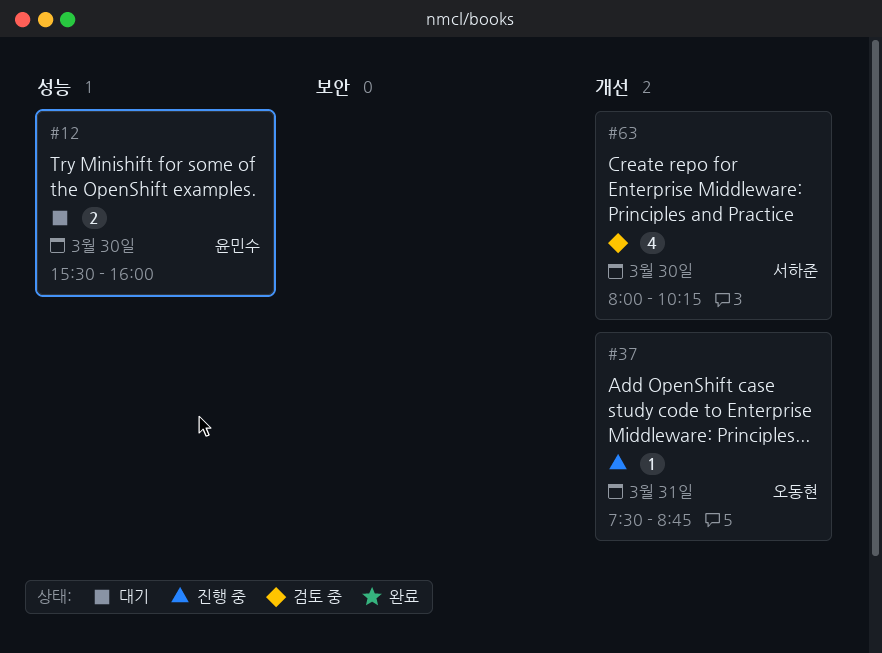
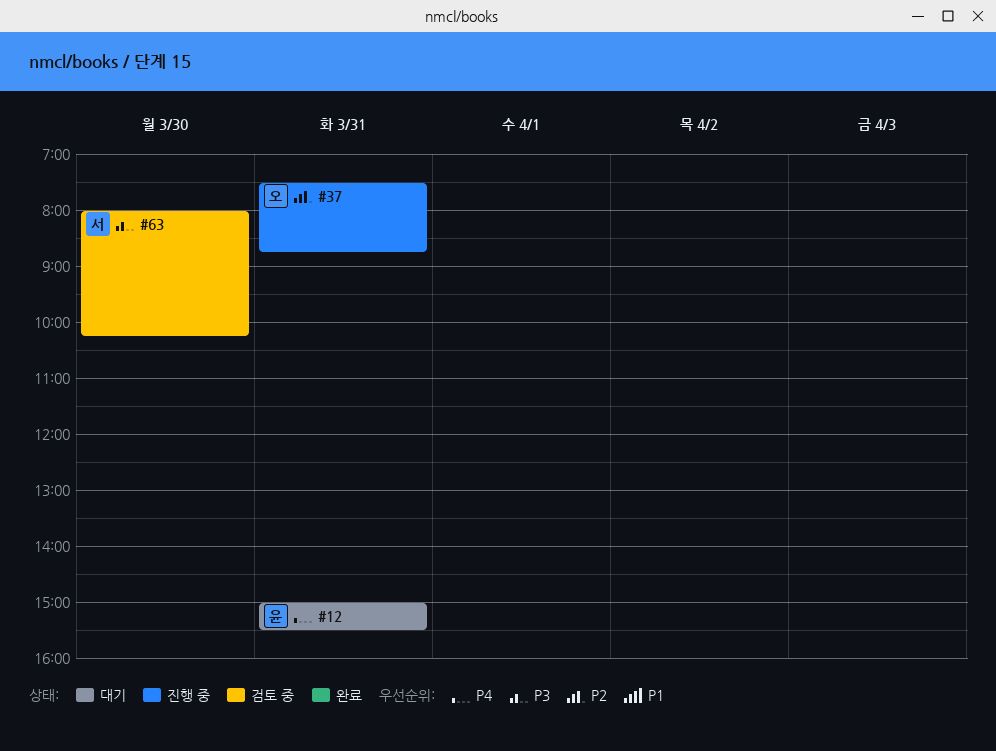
#12, day: Mar 30 -> Mar 31
#12, begins: 15:30 -> 15:00
#12, ends: 16:00 -> 15:30

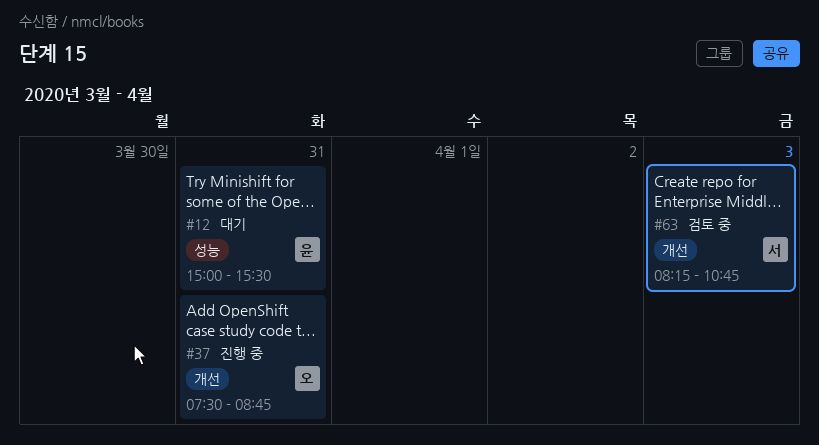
#63, day: Mar 30 -> Apr 3
#63, begins: 08:00 -> 08:15
#63, ends: 10:15 -> 10:45

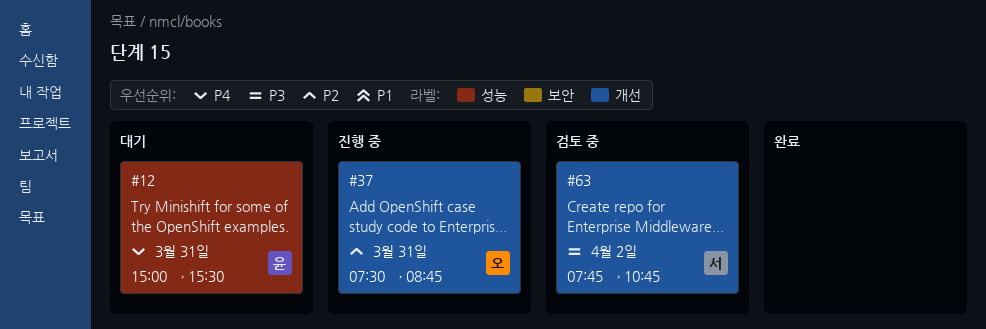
#63, day: Apr 3 -> Apr 2
#63, begins: 08:15 -> 07:45

